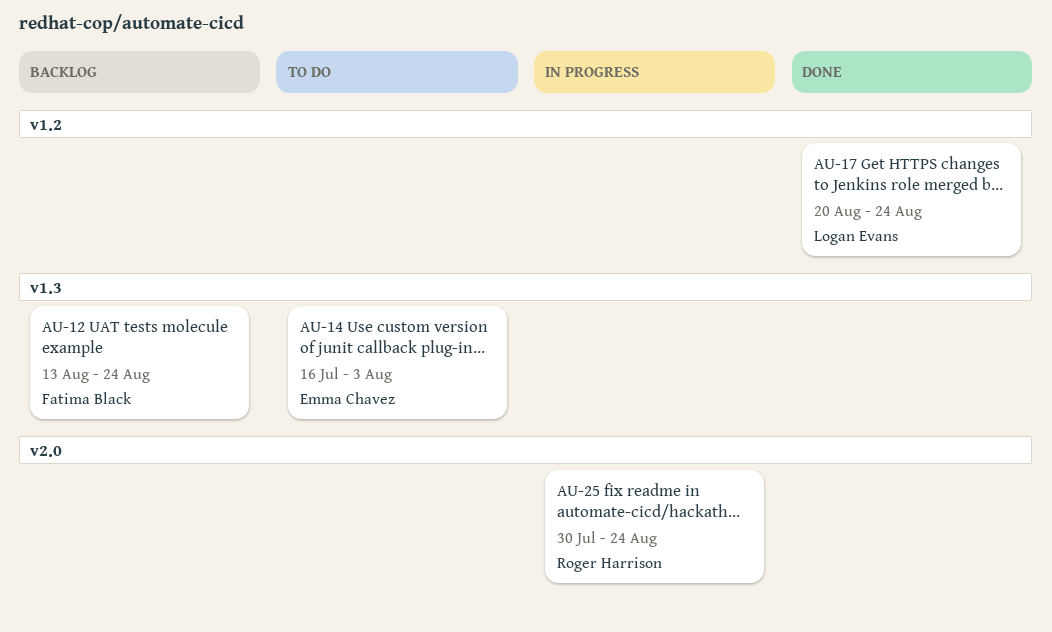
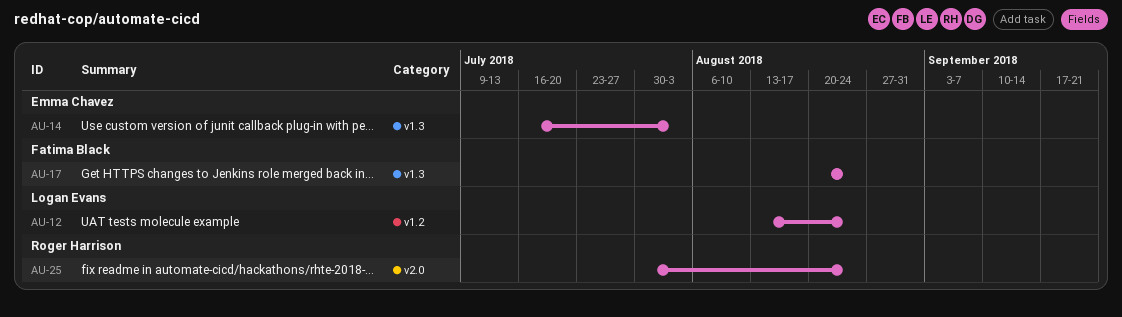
AU-12, owner: Fatima Black -> Logan Evans
AU-12, label: v1.3 -> v1.2
AU-17, owner: Logan Evans -> Fatima Black
AU-17, label: v1.2 -> v1.3

